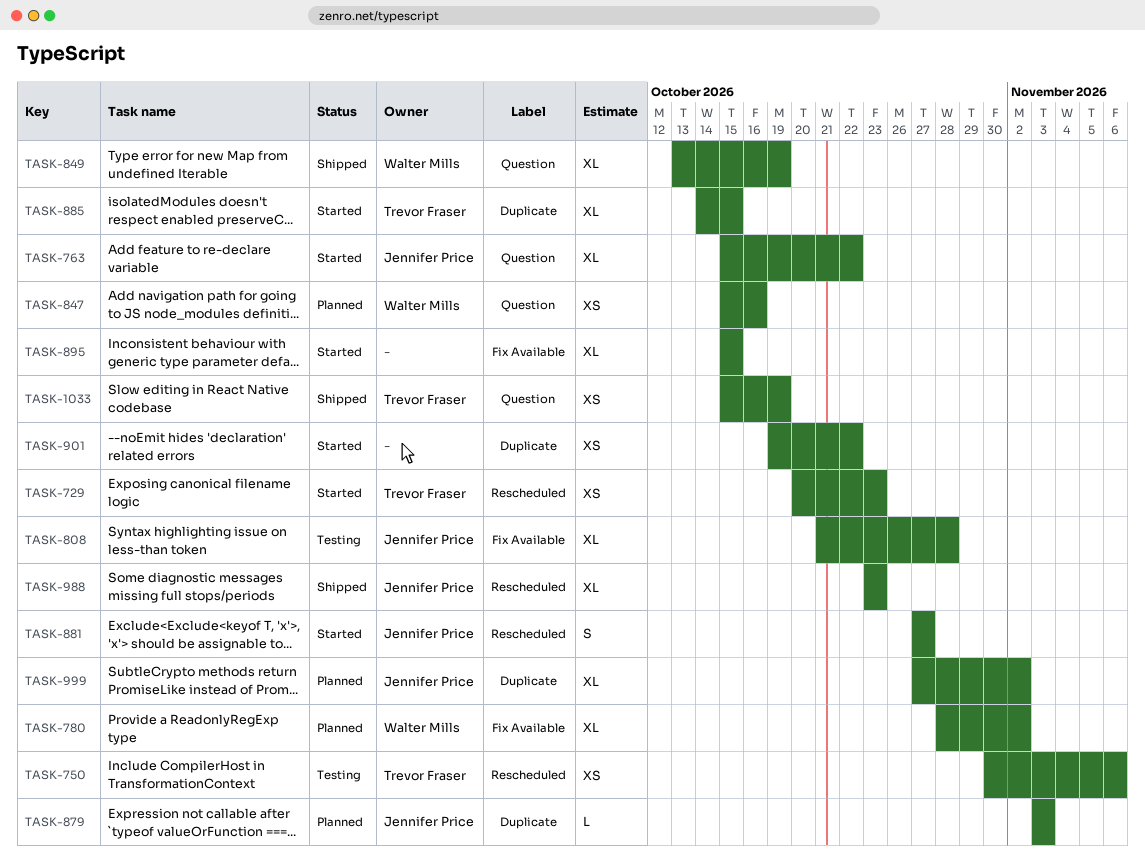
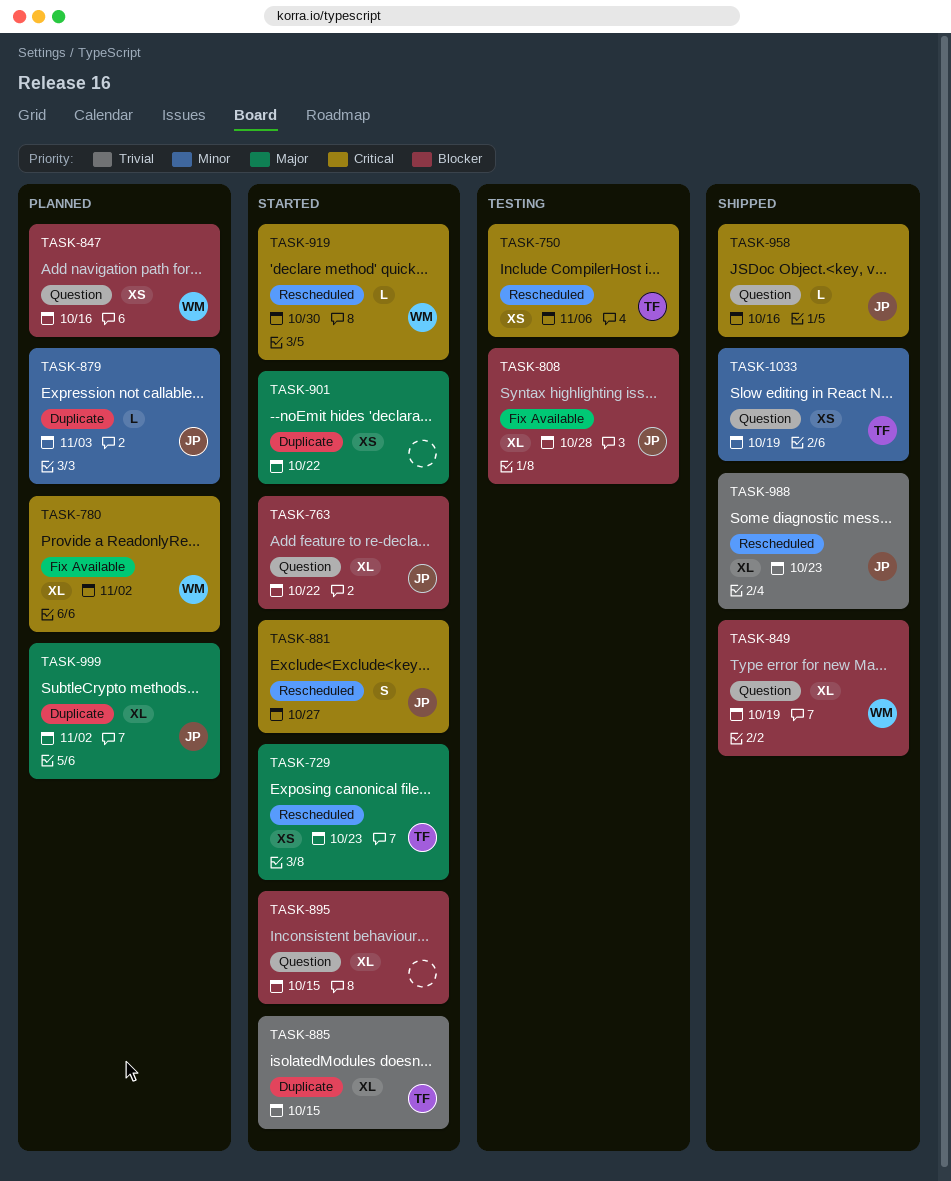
TASK-895, label: Fix Available -> Question
TASK-919: none -> present
TASK-958: none -> present

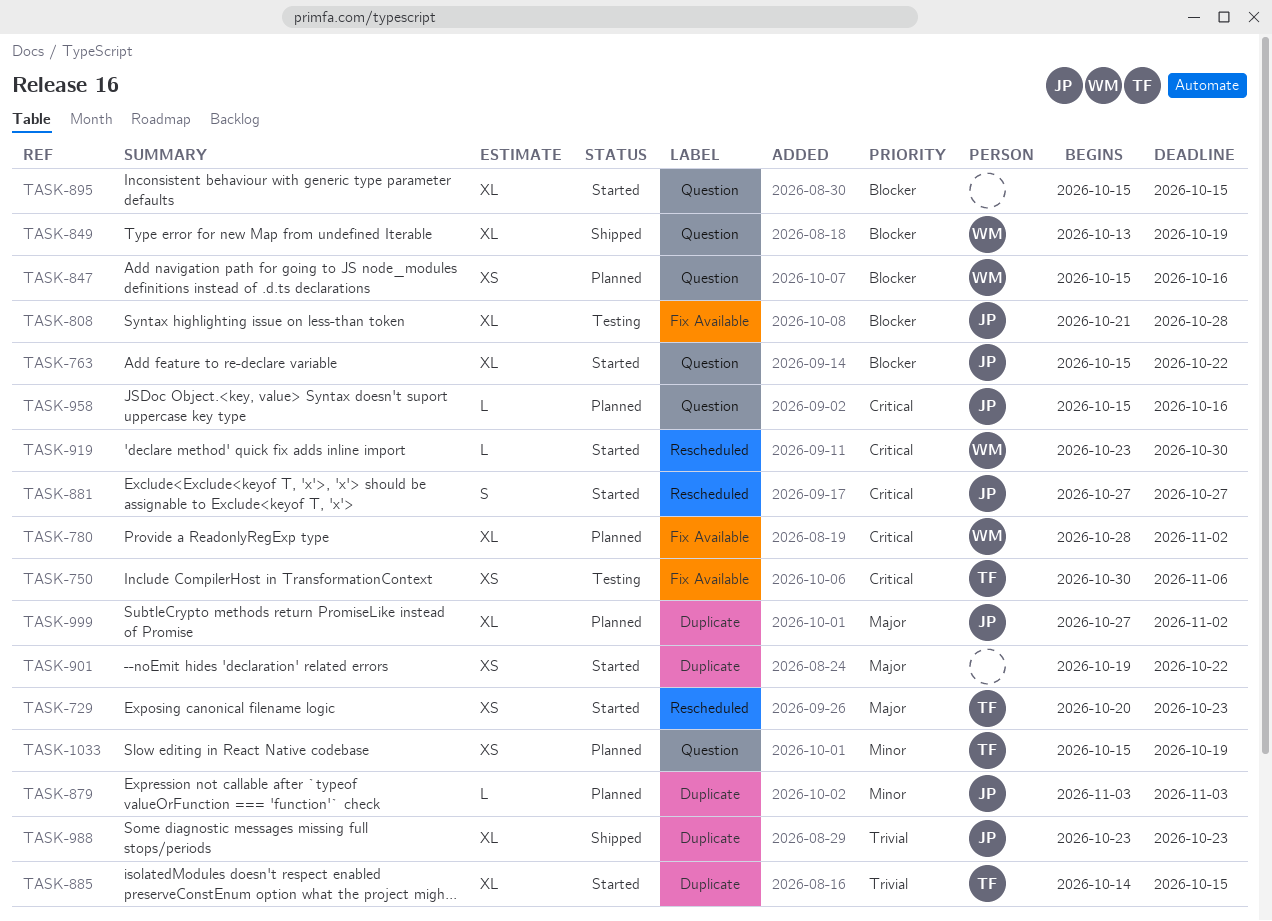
TASK-750, label: Rescheduled -> Fix Available
TASK-958, status: Shipped -> Planned
TASK-988, label: Rescheduled -> Duplicate
TASK-1033, status: Shipped -> Planned

